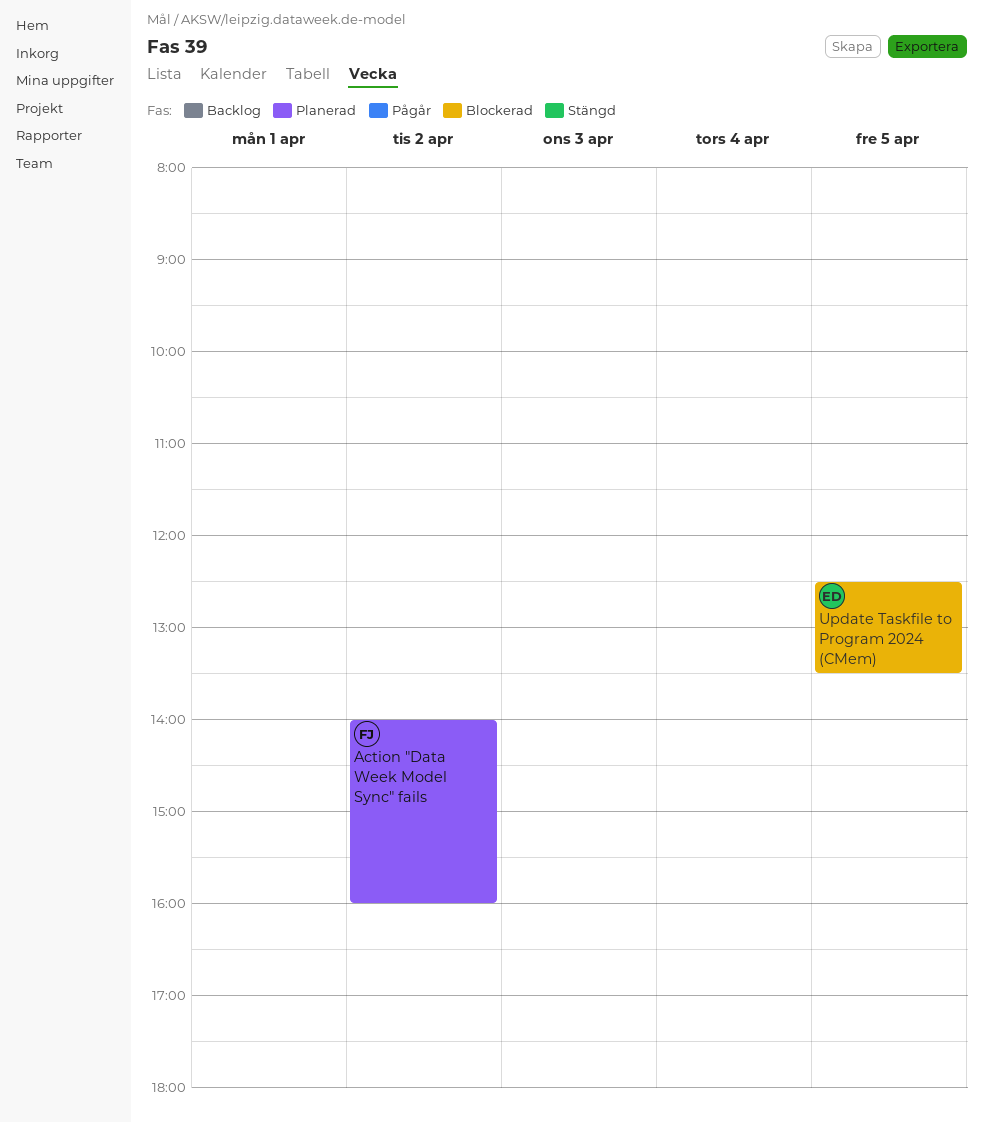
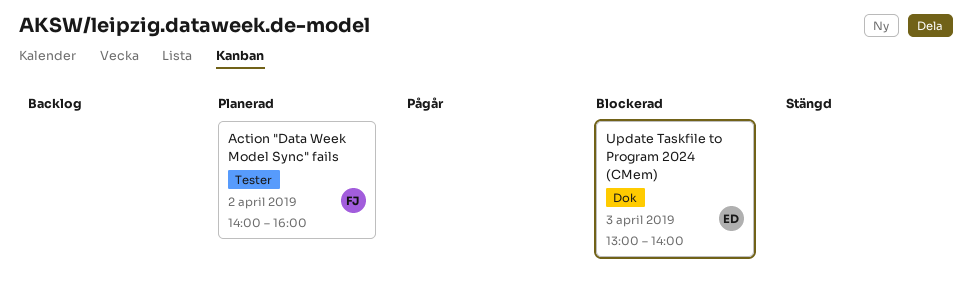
Update Taskfile to Program 2024 (CMem), day: Apr 5 -> Apr 3
Update Taskfile to Program 2024 (CMem), begins: 12:30 -> 13:00
Update Taskfile to Program 2024 (CMem), ends: 13:30 -> 14:00

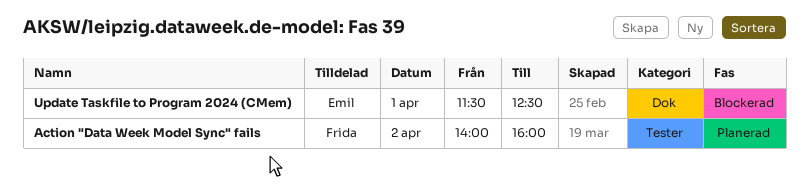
Update Taskfile to Program 2024 (CMem), day: Apr 3 -> Apr 1
Update Taskfile to Program 2024 (CMem), begins: 13:00 -> 11:30
Update Taskfile to Program 2024 (CMem), ends: 14:00 -> 12:30

